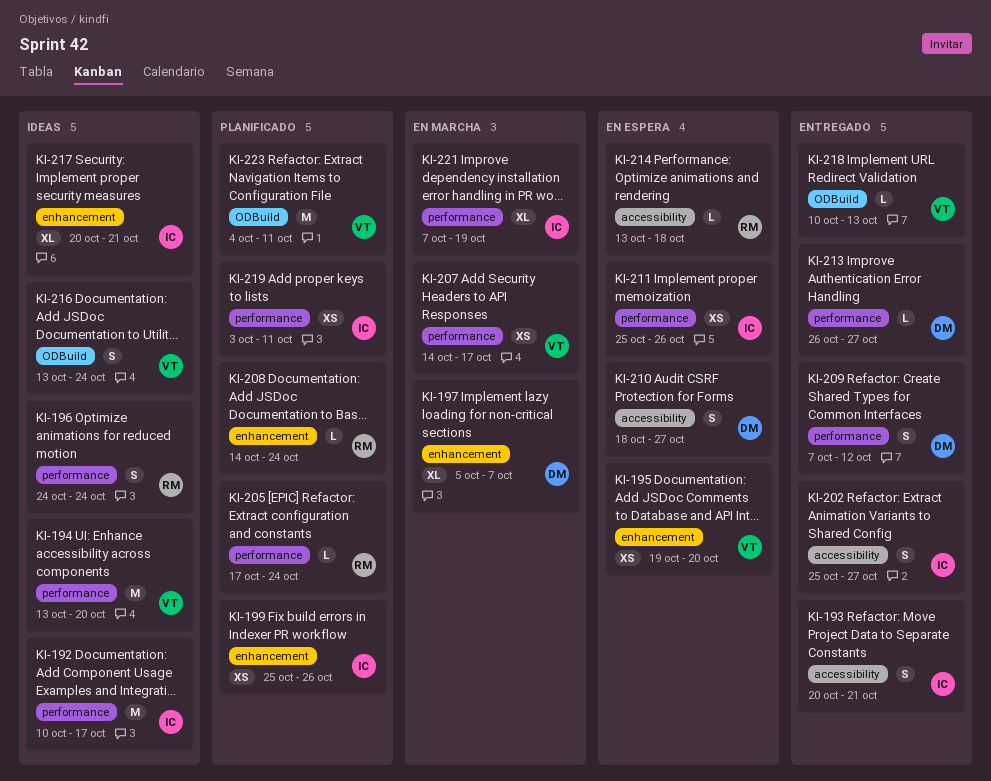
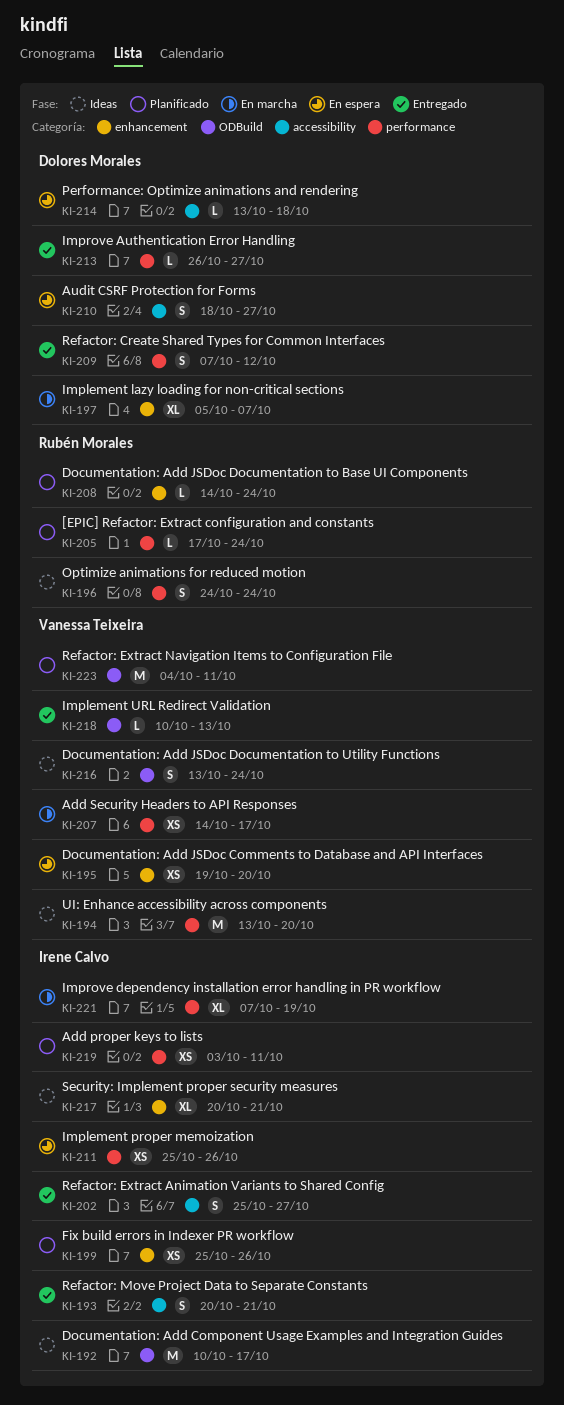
KI-192, label: performance -> ODBuild
KI-214, owner: Rubén Morales -> Dolores Morales

